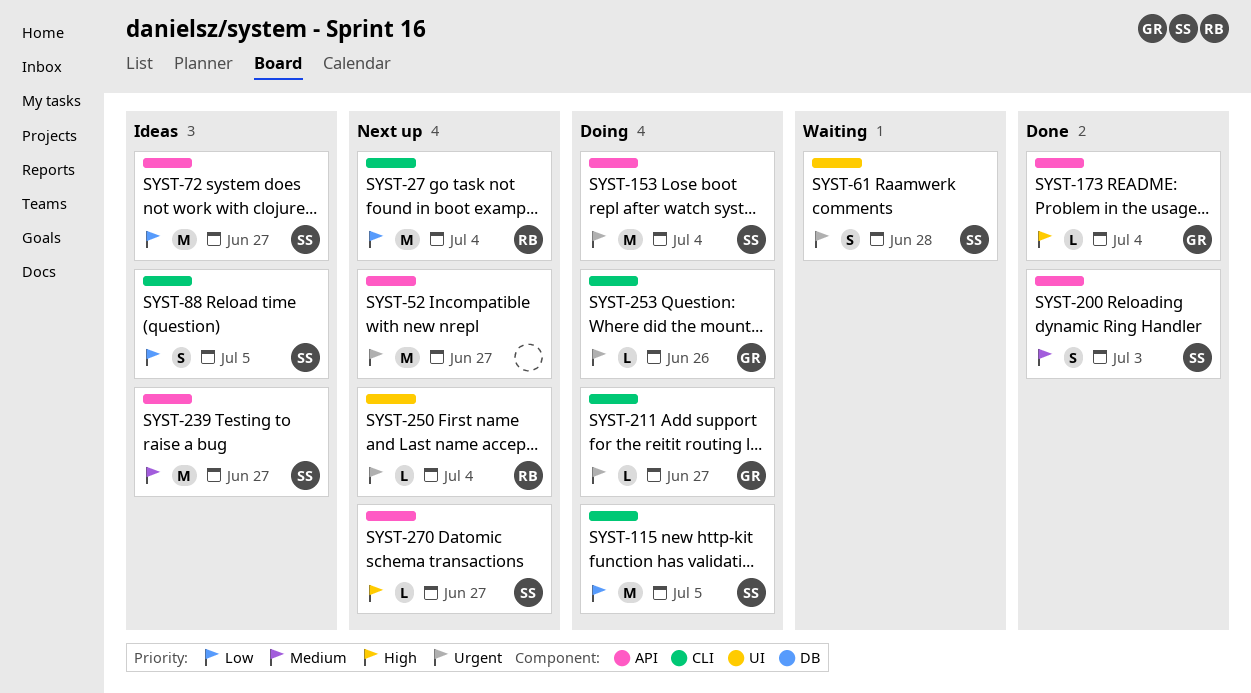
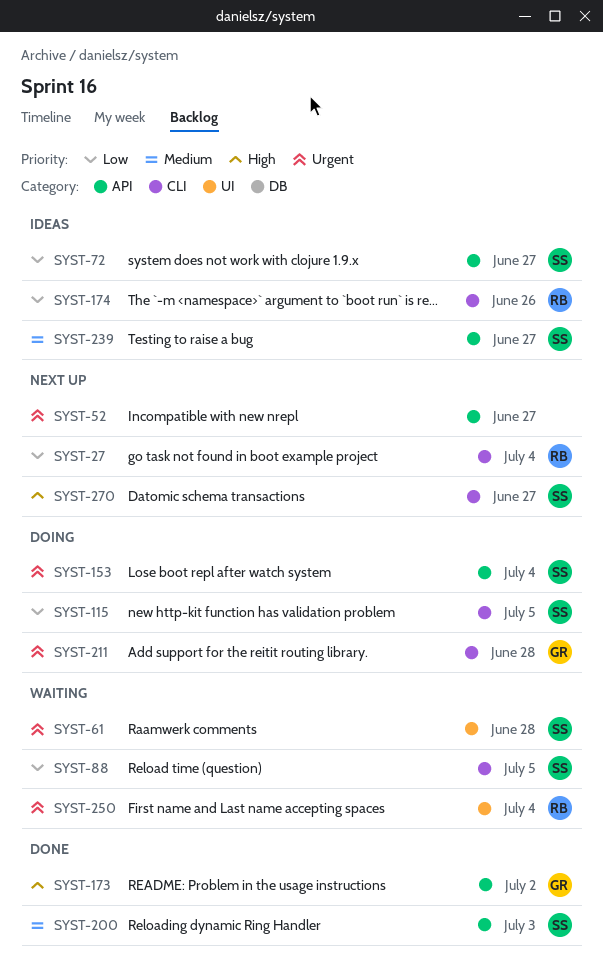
SYST-88, status: Ideas -> Waiting
SYST-173, due: Jul 4 -> Jul 2
SYST-174: none -> present
SYST-211, due: Jun 27 -> Jun 28
SYST-250, status: Next up -> Waiting
SYST-253: present -> none
SYST-270, label: API -> CLI

